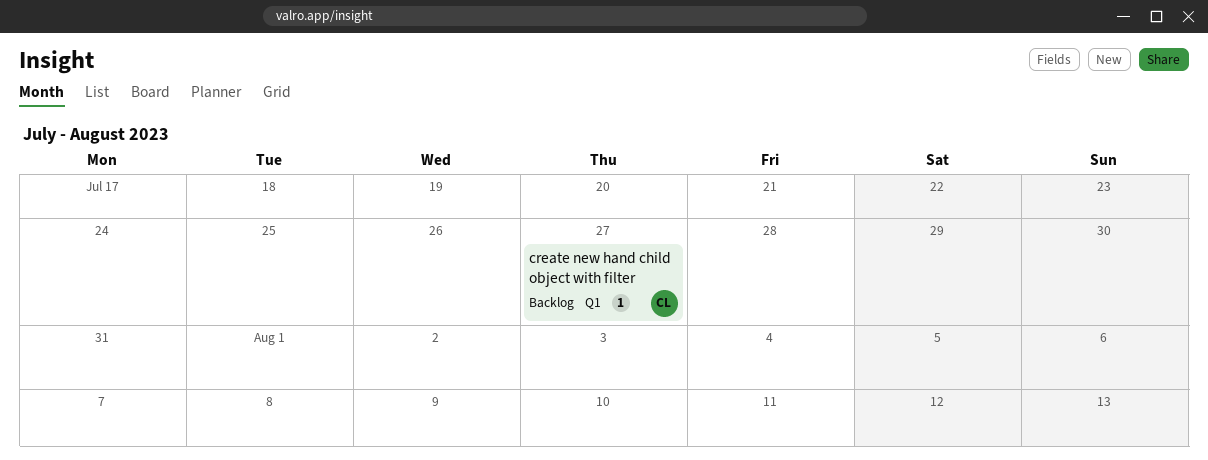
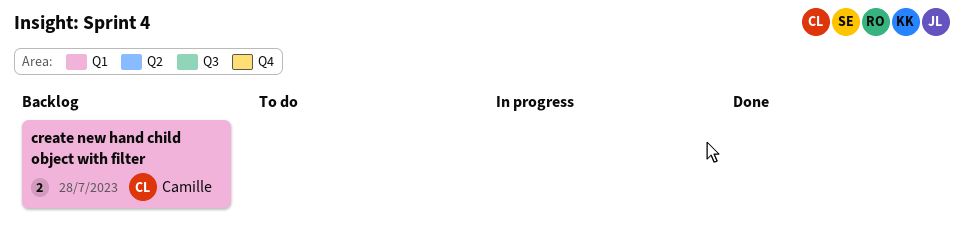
create new hand child object with filter, estimate: 1 -> 2
create new hand child object with filter, due: Jul 27 -> Jul 28

